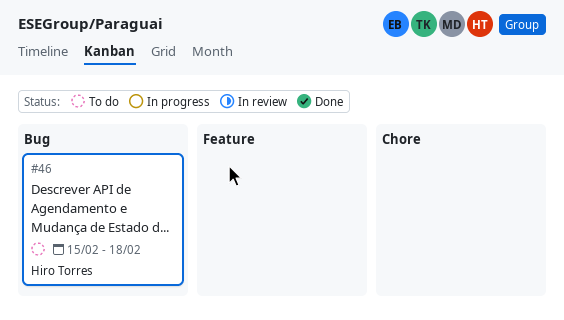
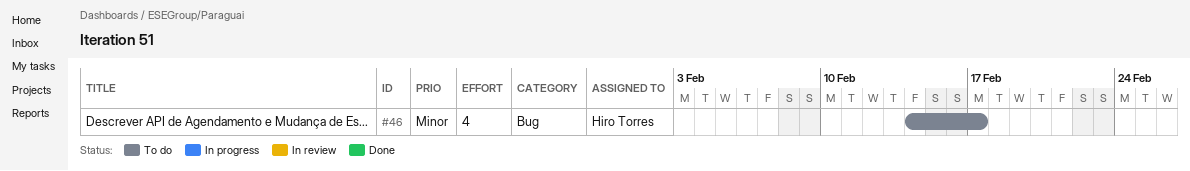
#46, start: Feb 15 -> Feb 14
#46, due: Feb 18 -> Feb 17

